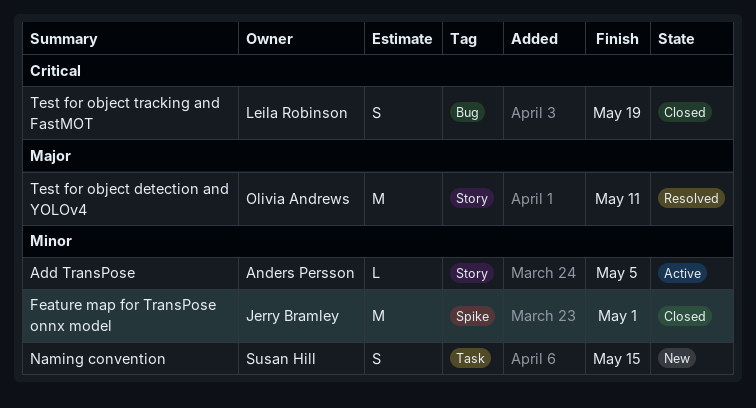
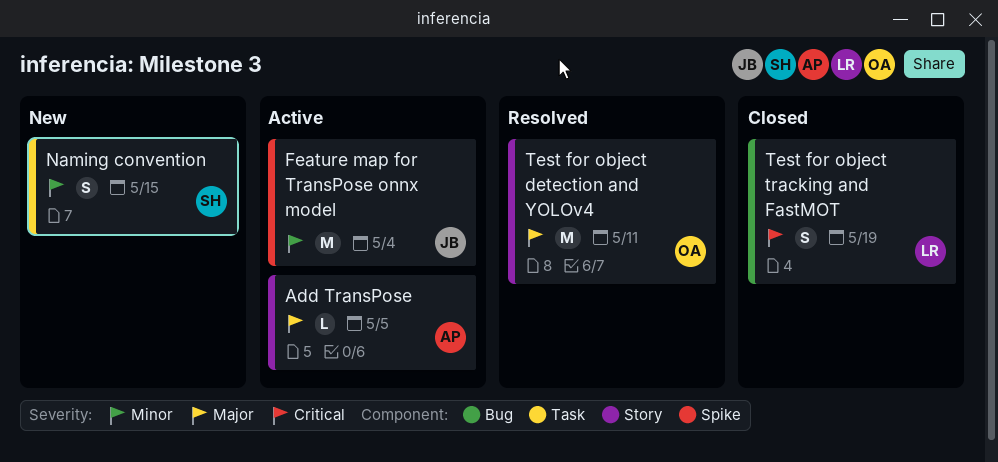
Add TransPose, priority: Minor -> Major
Feature map for TransPose onnx model, status: Closed -> Active
Feature map for TransPose onnx model, due: May 1 -> May 4

